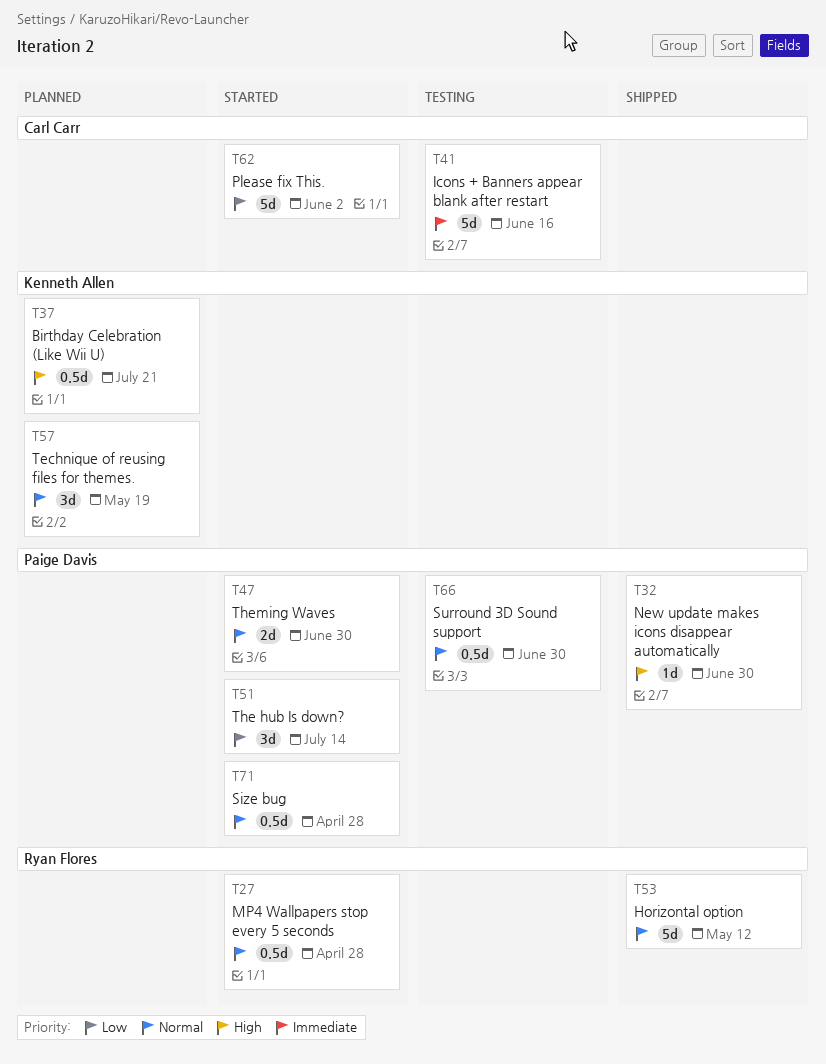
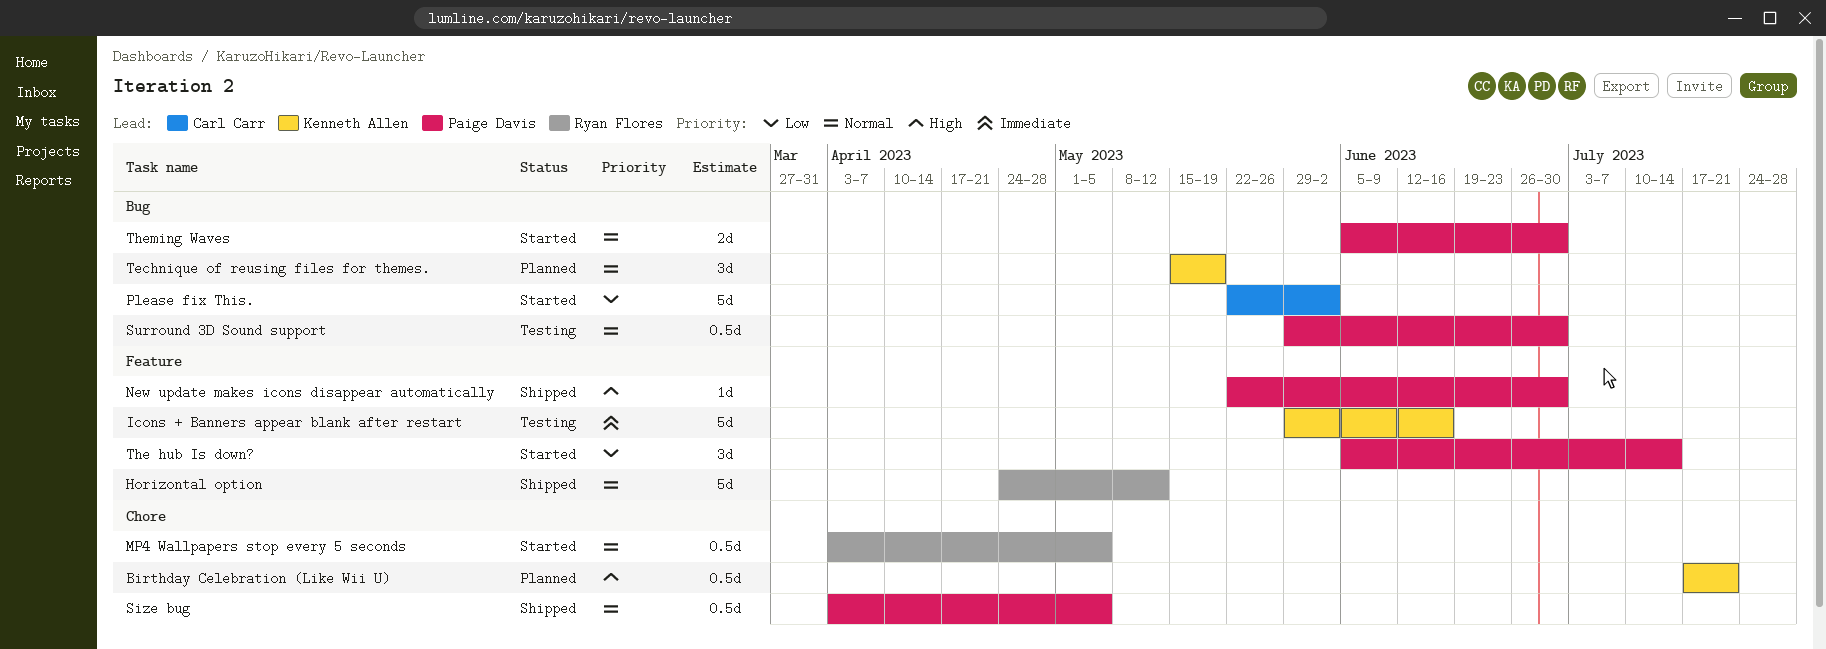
Icons + Banners appear blank after restart, owner: Carl Carr -> Kenneth Allen
MP4 Wallpapers stop every 5 seconds, due: Apr 28 -> May 5
Size bug, status: Started -> Shipped
Size bug, due: Apr 28 -> May 5

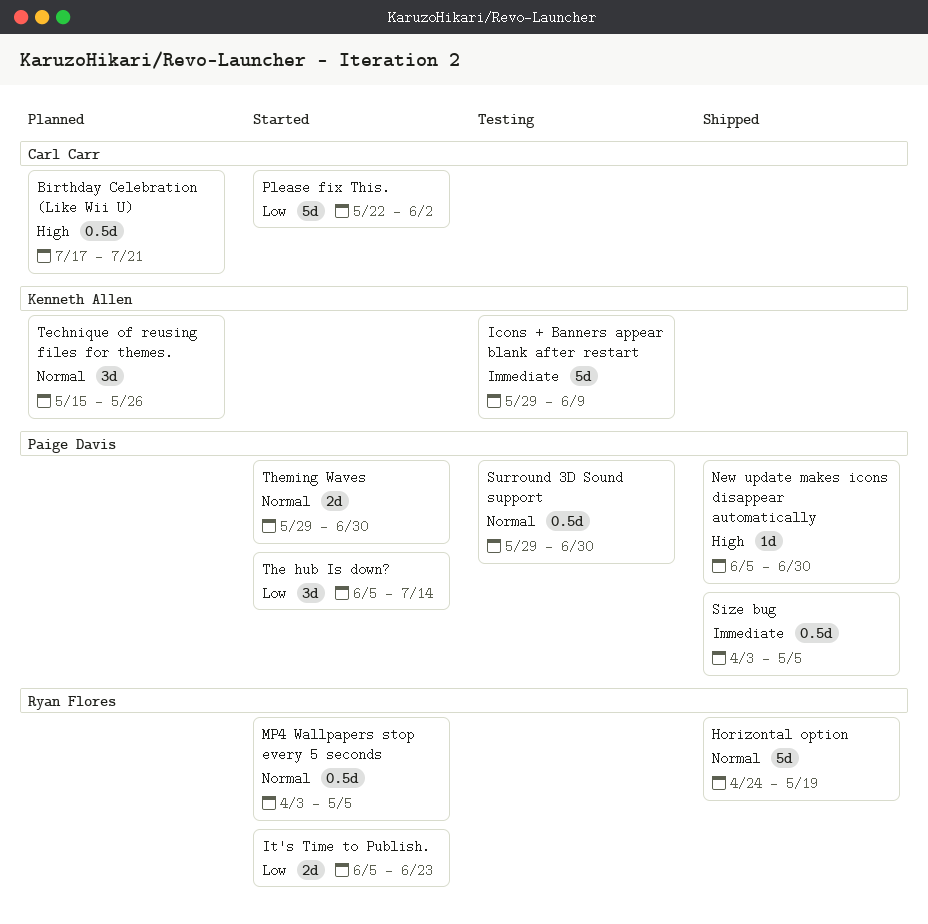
Birthday Celebration (Like Wii U), owner: Kenneth Allen -> Carl Carr
Horizontal option, due: May 12 -> May 19
Icons + Banners appear blank after restart, due: Jun 16 -> Jun 9
It's Time to Publish.: none -> present
New update makes icons disappear automatically, start: May 22 -> Jun 5
Size bug, priority: Normal -> Immediate
Technique of reusing files for themes., due: May 19 -> May 26
Theming Waves, start: Jun 5 -> May 29

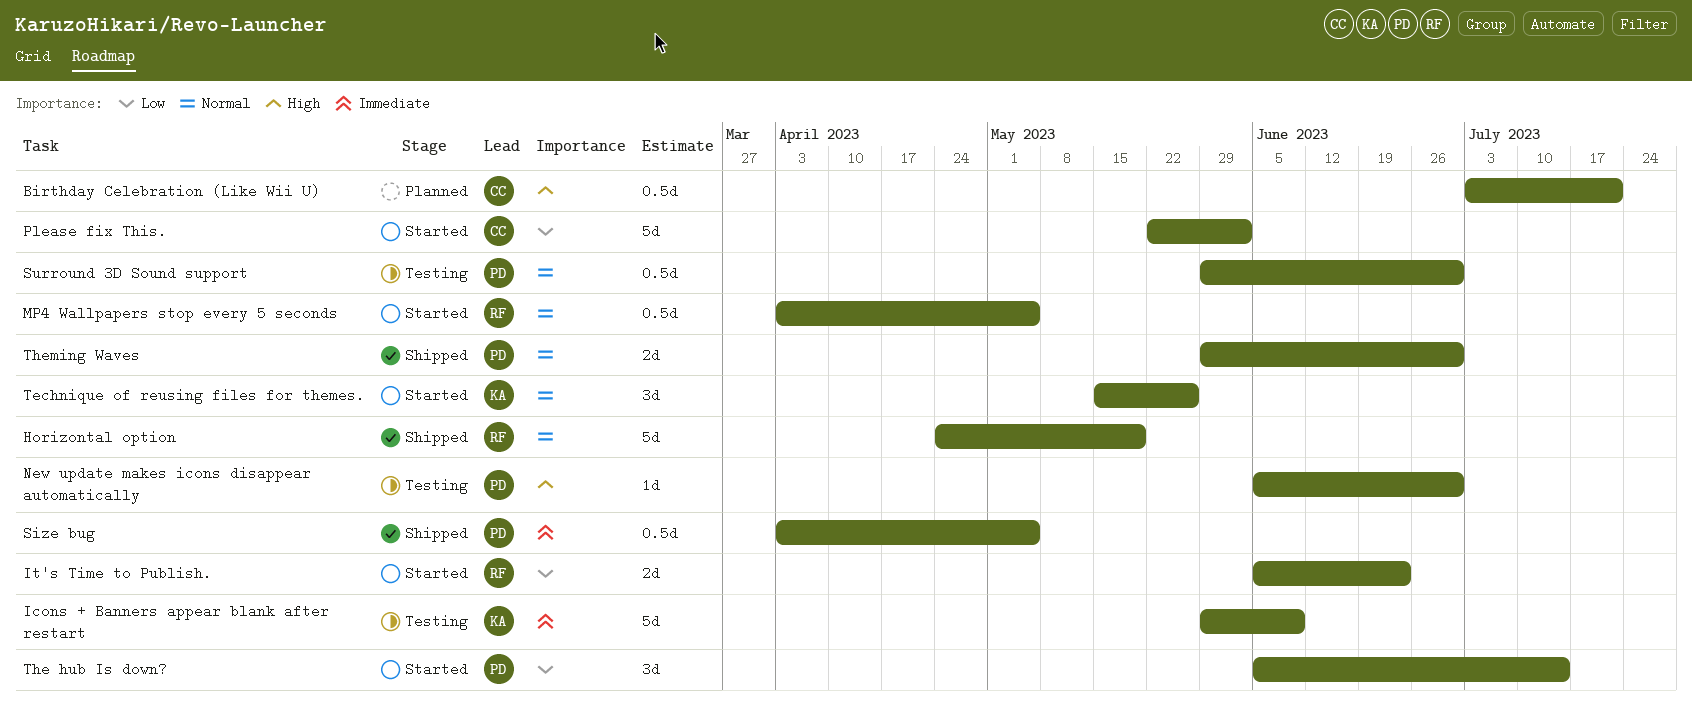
Birthday Celebration (Like Wii U), start: Jul 17 -> Jul 3
New update makes icons disappear automatically, status: Shipped -> Testing
Technique of reusing files for themes., status: Planned -> Started
Theming Waves, status: Started -> Shipped

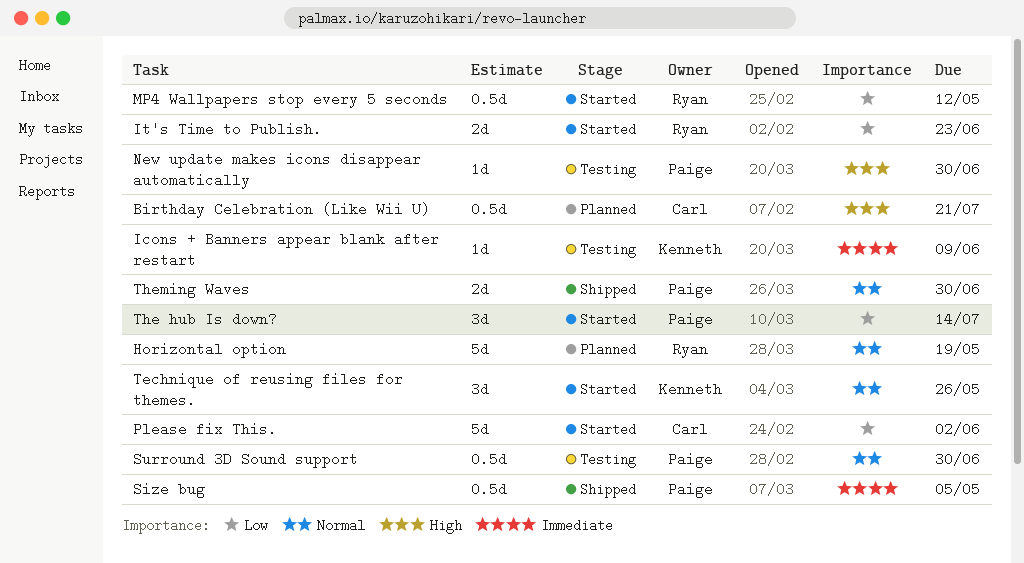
Horizontal option, status: Shipped -> Planned
Icons + Banners appear blank after restart, estimate: 5d -> 1d
MP4 Wallpapers stop every 5 seconds, priority: Normal -> Low
MP4 Wallpapers stop every 5 seconds, due: May 5 -> May 12

